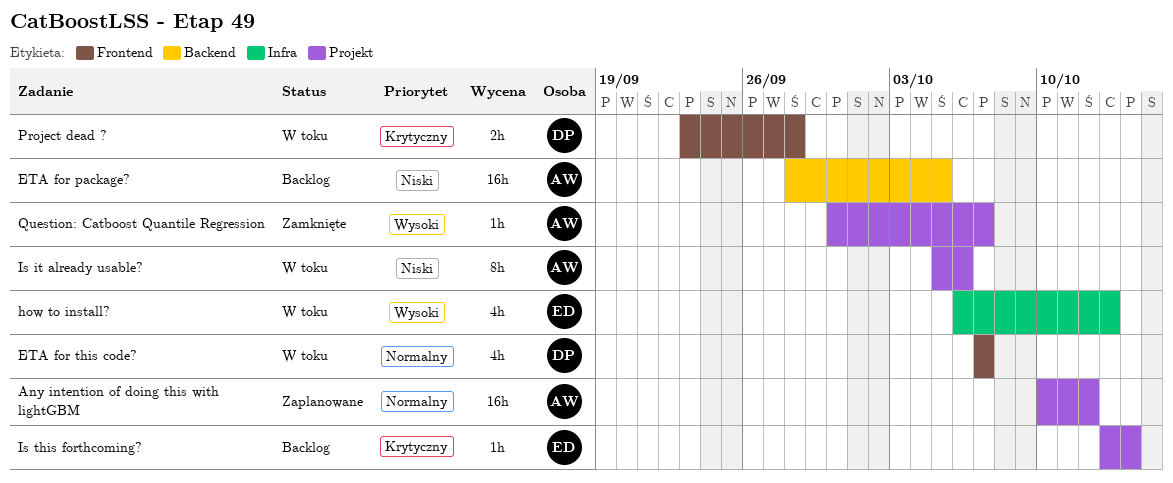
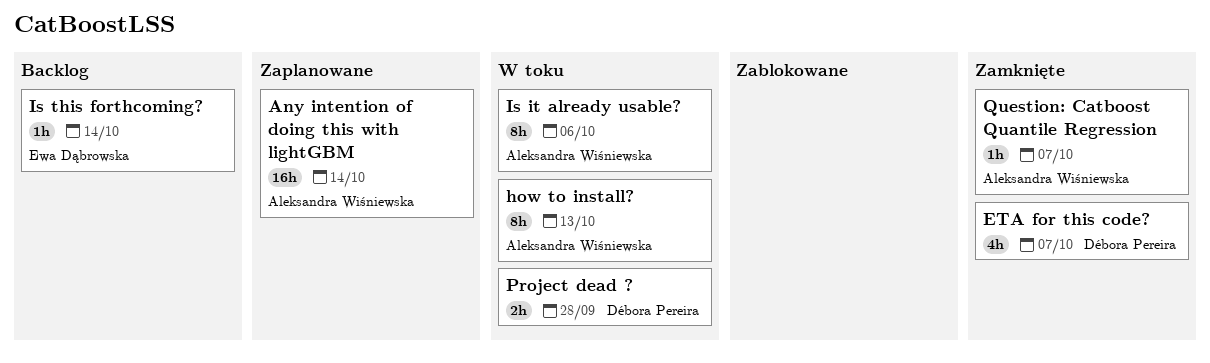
Any intention of doing this with lightGBM, due: Oct 12 -> Oct 14
ETA for package?: present -> none
ETA for this code?, status: W toku -> Zamknięte
how to install?, owner: Ewa Dąbrowska -> Aleksandra Wiśniewska
how to install?, estimate: 4h -> 8h

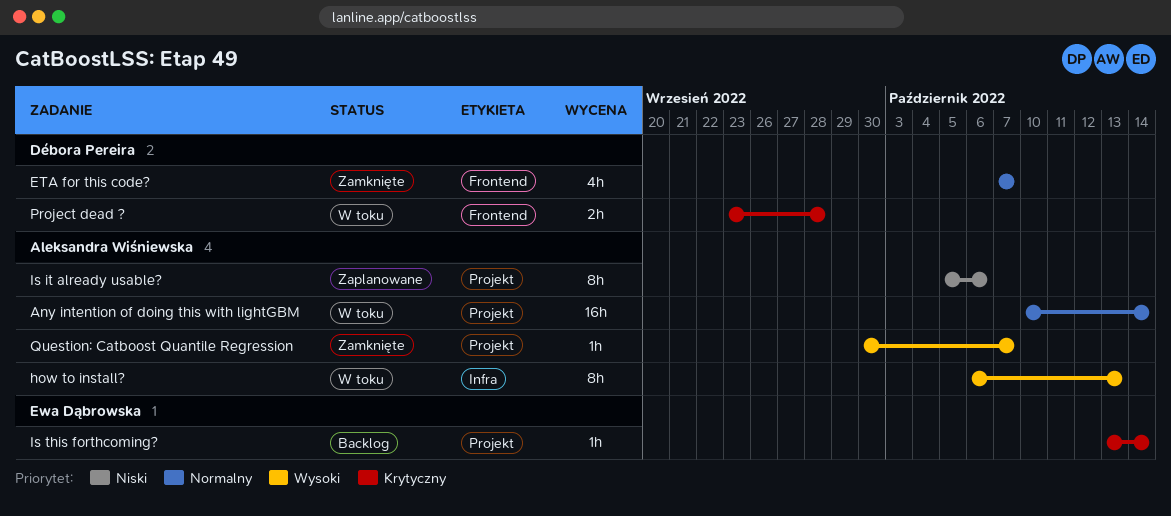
Any intention of doing this with lightGBM, status: Zaplanowane -> W toku
Is it already usable?, status: W toku -> Zaplanowane

